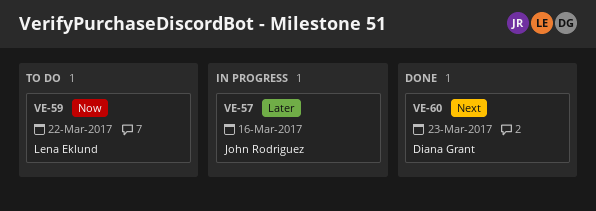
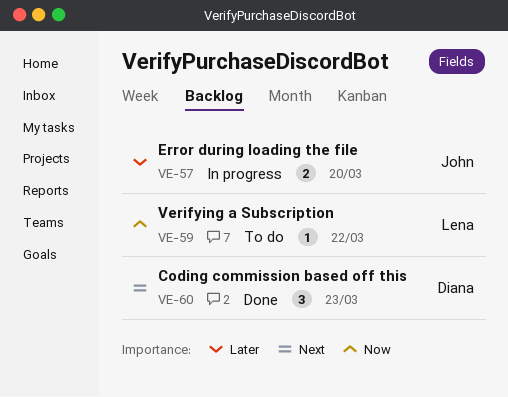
VE-57, due: Mar 16 -> Mar 20

